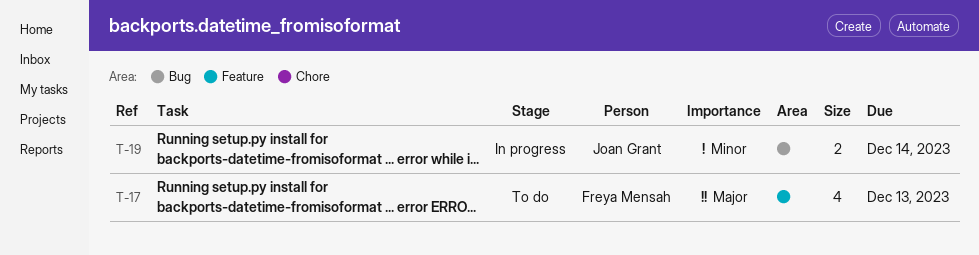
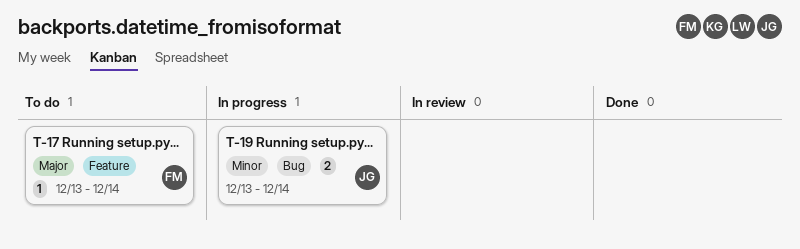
T-17, estimate: 4 -> 1
T-17, due: Dec 13 -> Dec 14

